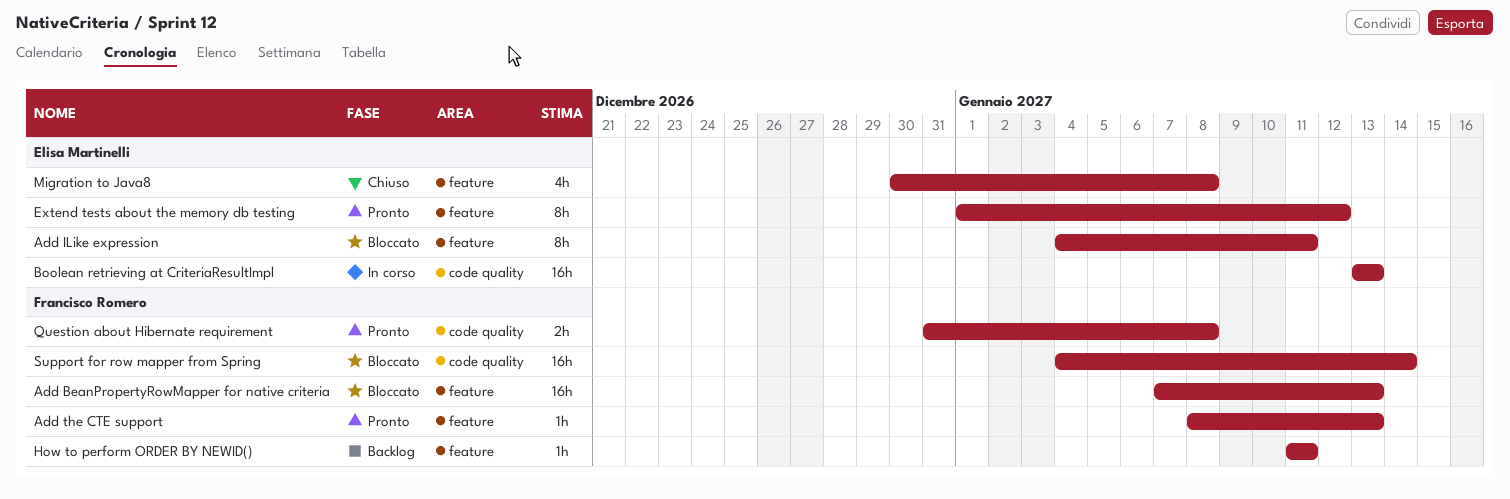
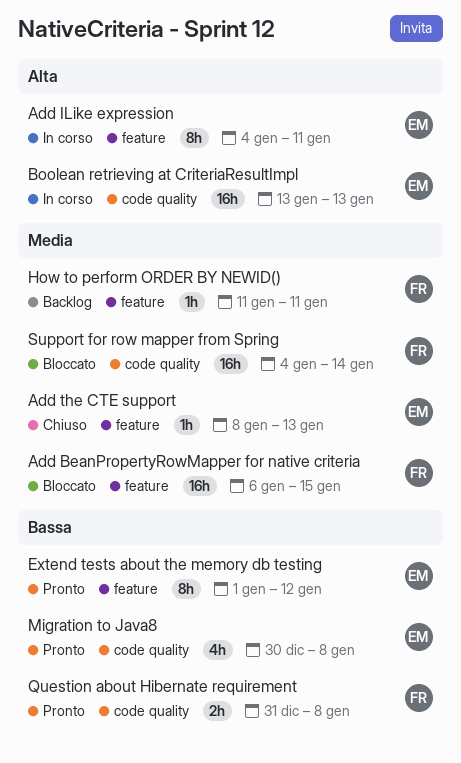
Add BeanPropertyRowMapper for native criteria, start: Jan 7 -> Jan 6
Add BeanPropertyRowMapper for native criteria, due: Jan 13 -> Jan 15
Add ILike expression, status: Bloccato -> In corso
Add the CTE support, status: Pronto -> Chiuso
Add the CTE support, owner: Francisco Romero -> Elisa Martinelli
Migration to Java8, status: Chiuso -> Pronto
Migration to Java8, label: feature -> code quality

